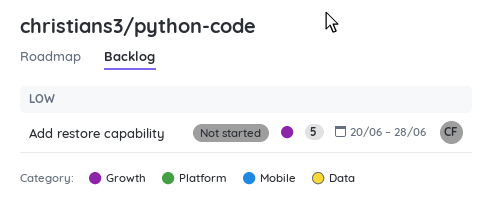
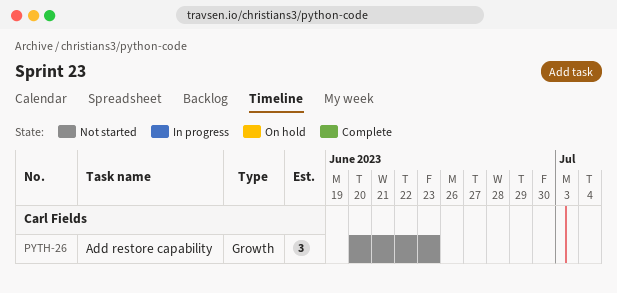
Add restore capability, estimate: 5 -> 3
Add restore capability, due: Jun 28 -> Jun 23

